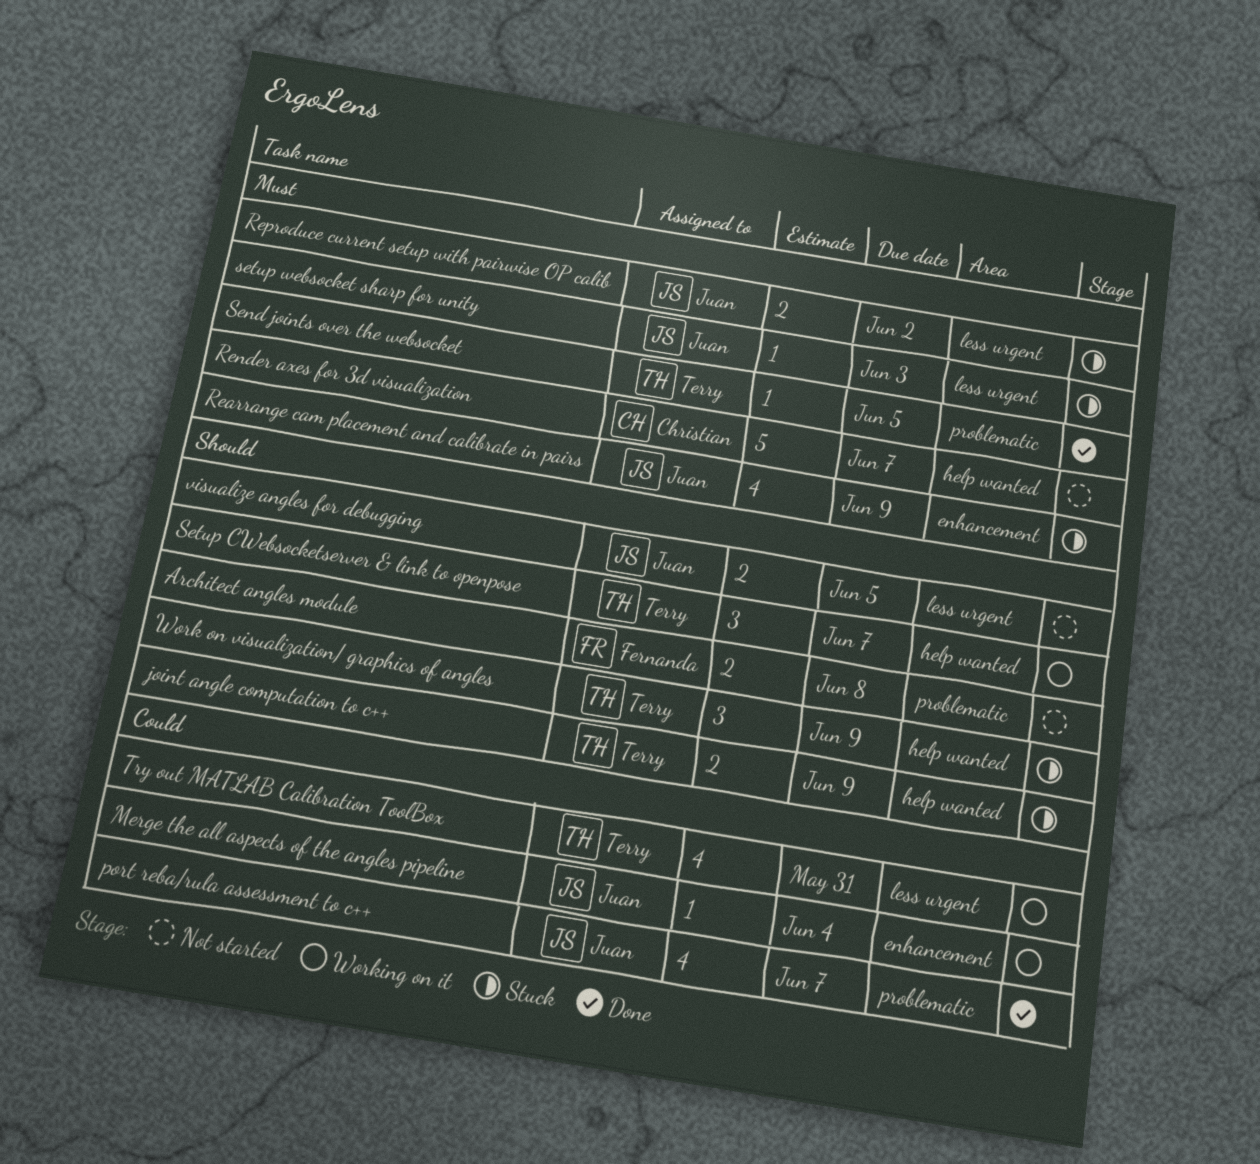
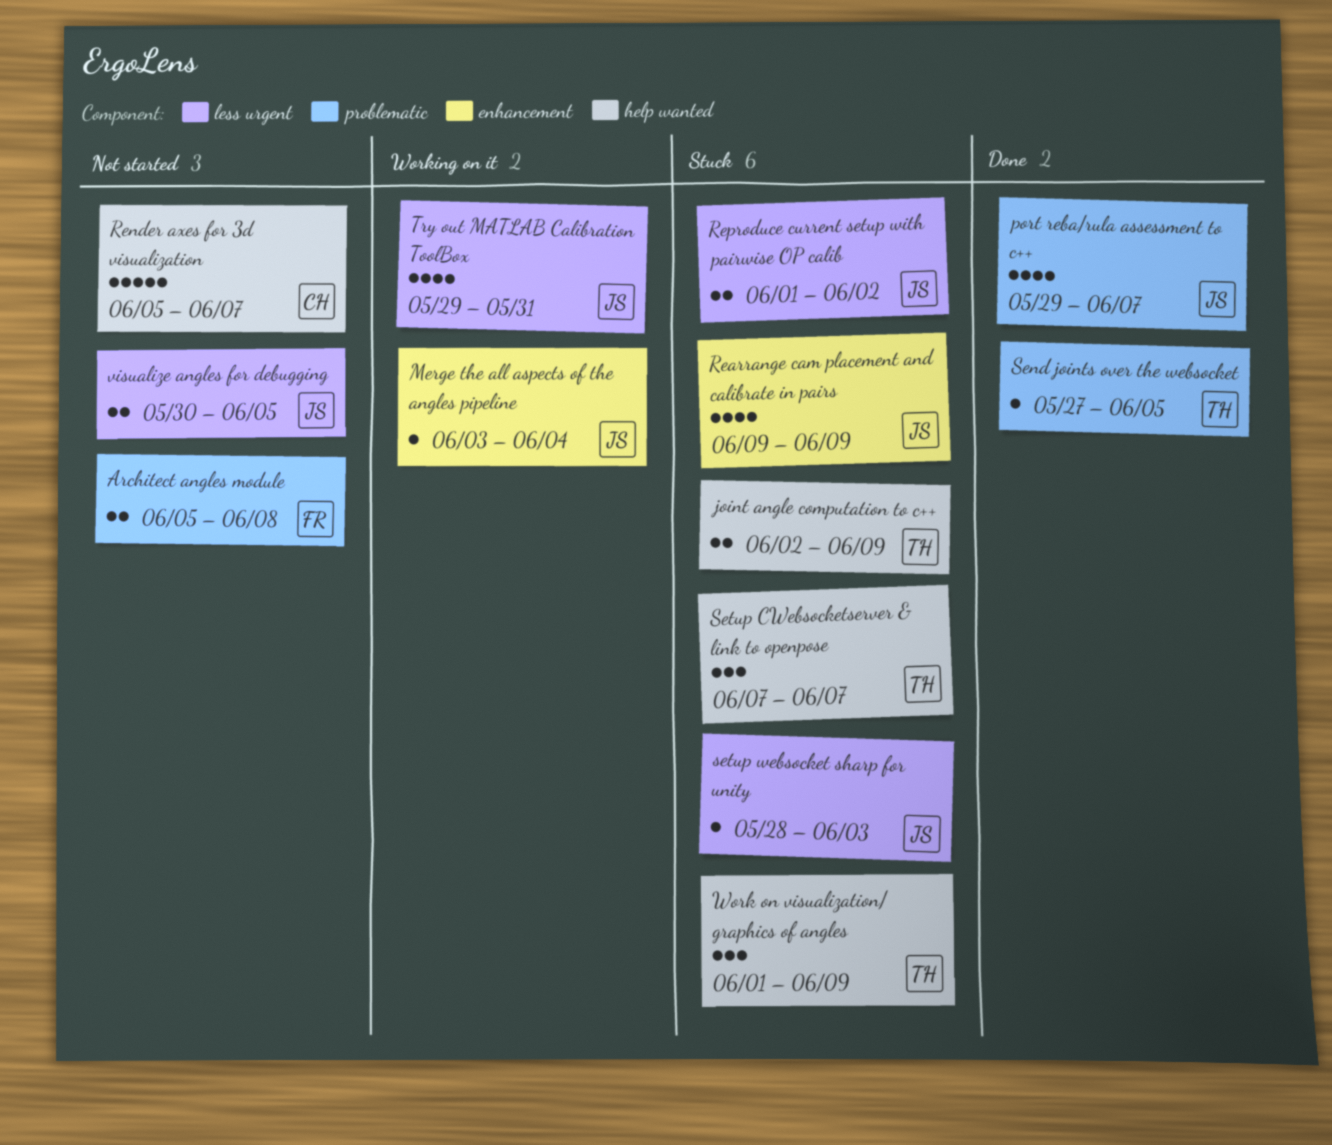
Setup CWebsocketserver & link to openpose, status: Working on it -> Stuck
Try out MATLAB Calibration ToolBox, owner: Terry -> Juan

